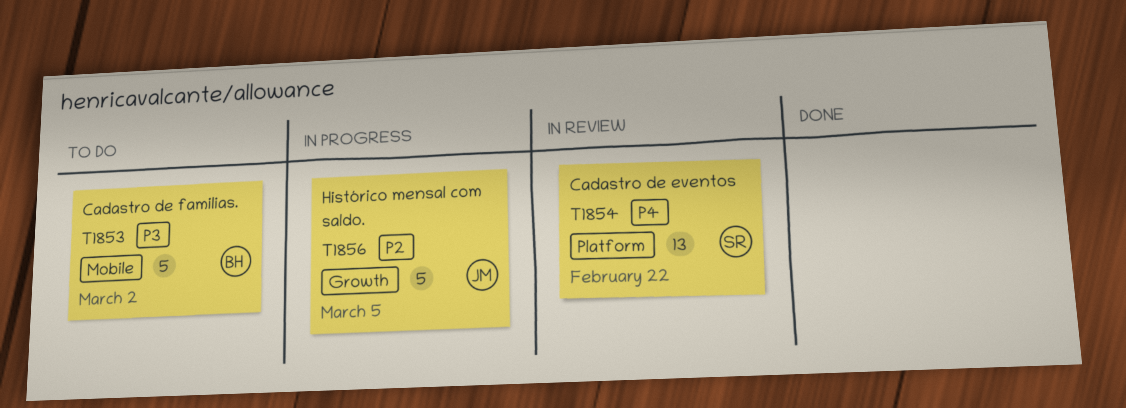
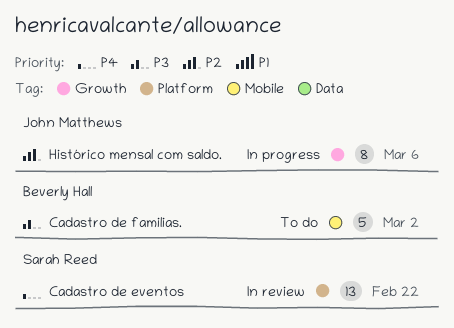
Histórico mensal com saldo., estimate: 5 -> 8
Histórico mensal com saldo., due: Mar 5 -> Mar 6

